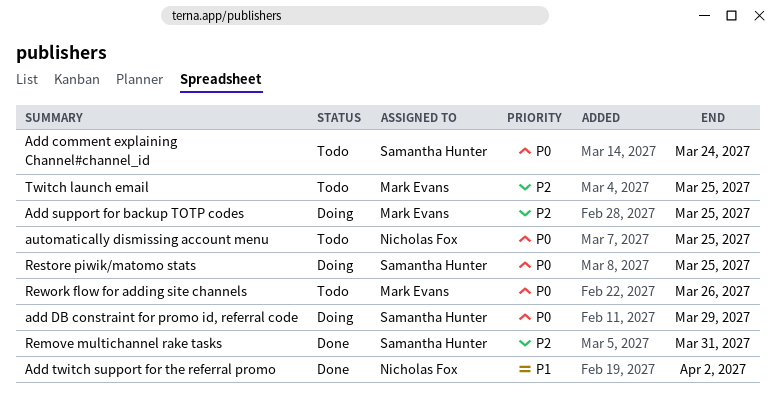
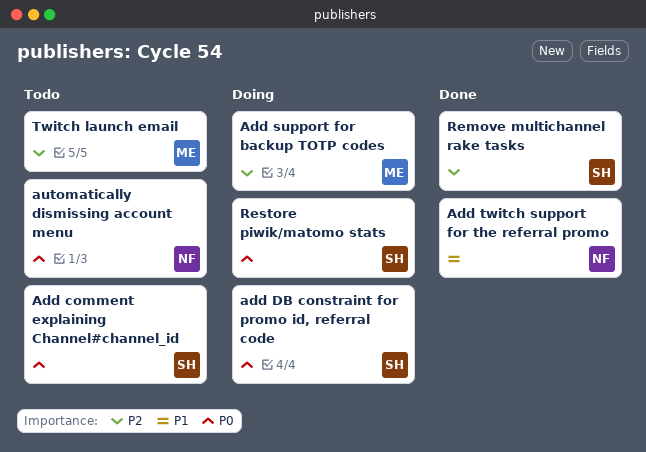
Rework flow for adding site channels: present -> none

